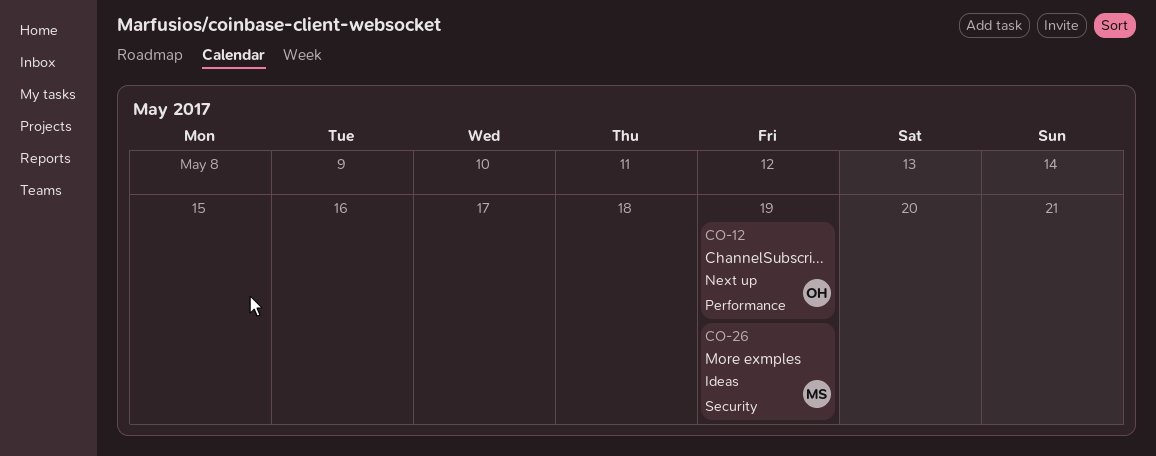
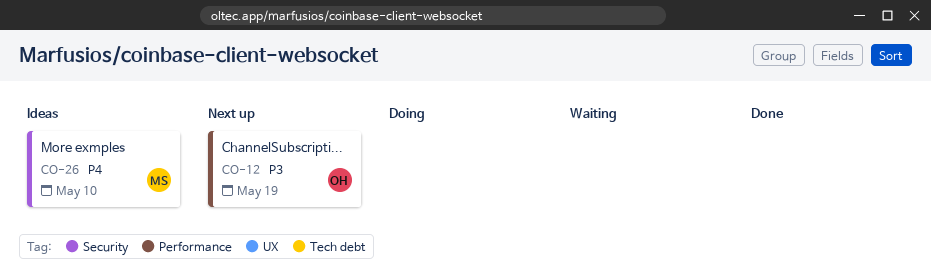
CO-26, due: May 19 -> May 10

